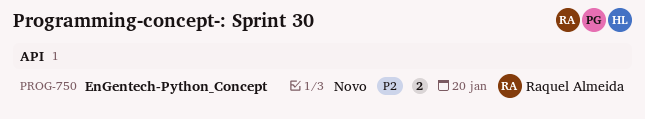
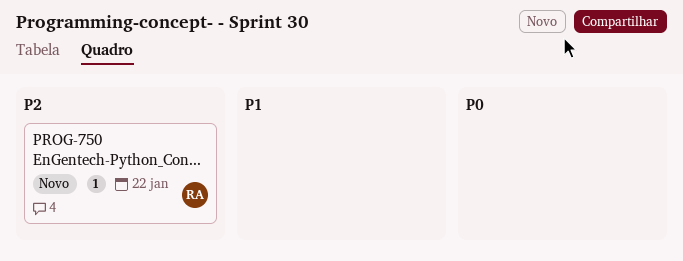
PROG-750, estimate: 2 -> 1
PROG-750, due: Jan 20 -> Jan 22

